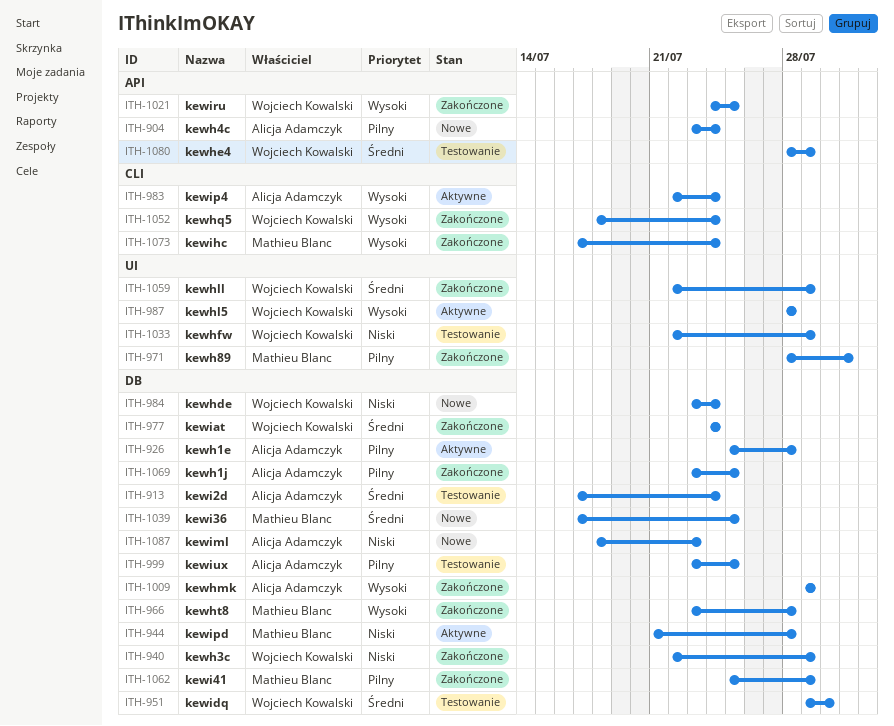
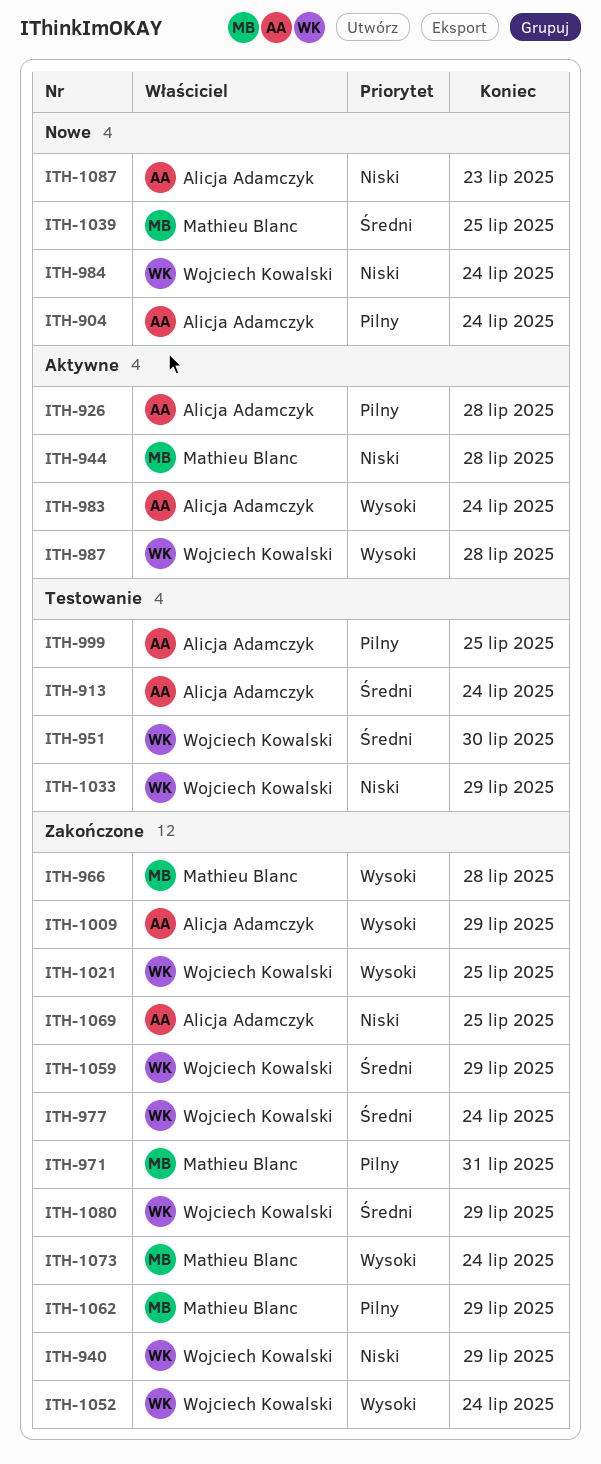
ITH-1069, priority: Pilny -> Niski
ITH-1080, status: Testowanie -> Zakończone

